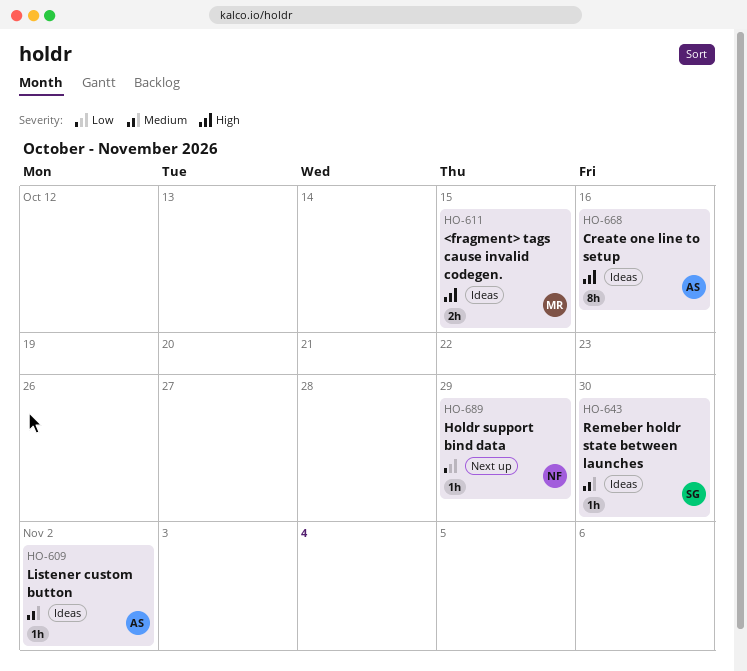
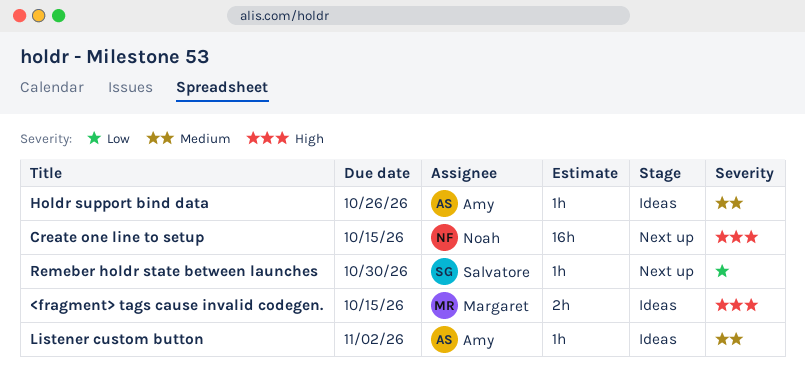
Create one line to setup, status: Ideas -> Next up
Create one line to setup, owner: Amy -> Noah
Create one line to setup, estimate: 8h -> 16h
Create one line to setup, due: Oct 16 -> Oct 15
Holdr support bind data, status: Next up -> Ideas
Holdr support bind data, owner: Noah -> Amy
Holdr support bind data, priority: Low -> Medium
Holdr support bind data, due: Oct 29 -> Oct 26
Remeber holdr state between launches, status: Ideas -> Next up
Remeber holdr state between launches, priority: Medium -> Low

